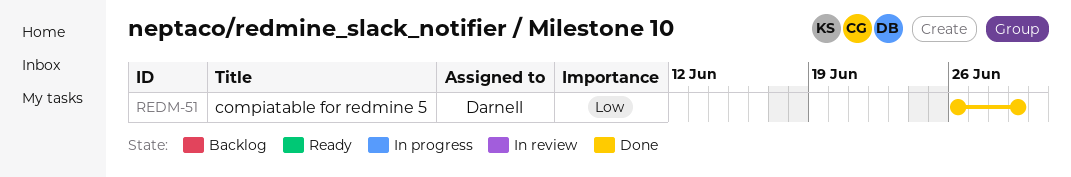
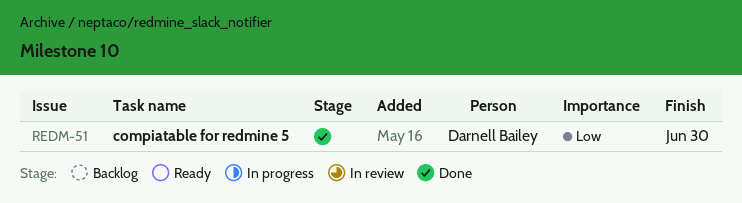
REDM-51, due: Jun 29 -> Jun 30

